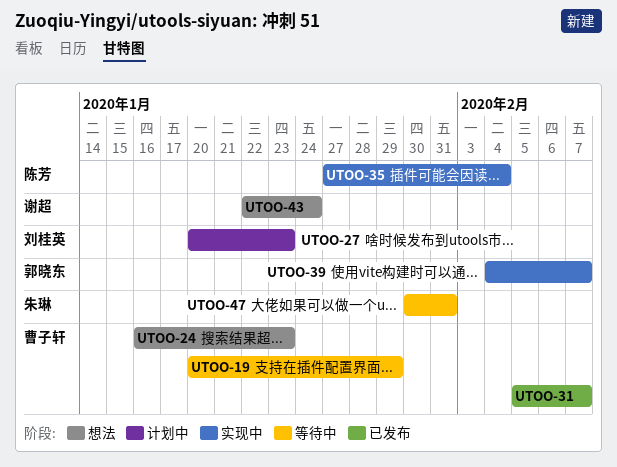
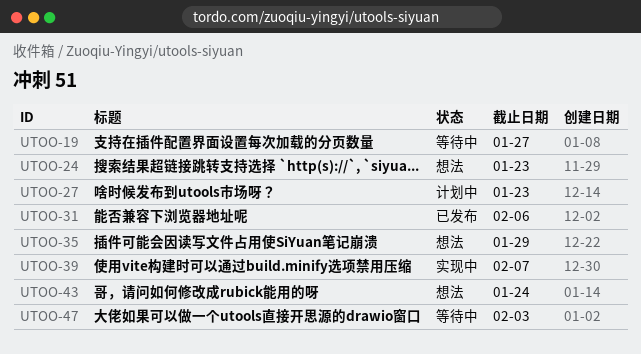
UTOO-19, due: Jan 29 -> Jan 27
UTOO-31, due: Feb 7 -> Feb 6
UTOO-35, status: 实现中 -> 想法
UTOO-35, due: Feb 4 -> Jan 29
UTOO-47, due: Jan 31 -> Feb 3

